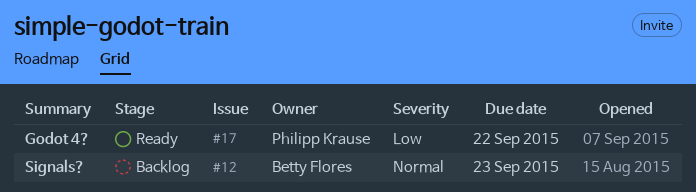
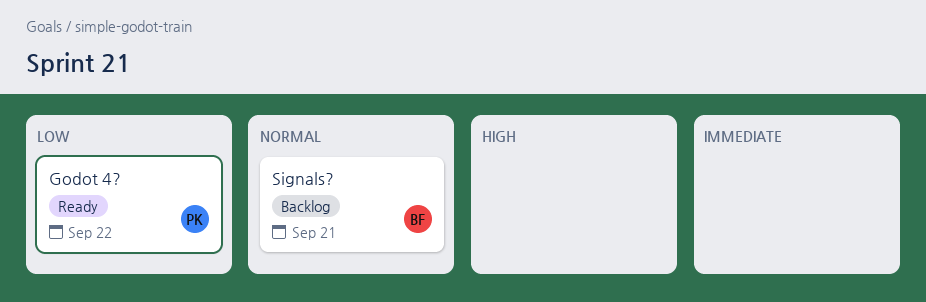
Signals?, due: Sep 23 -> Sep 21

